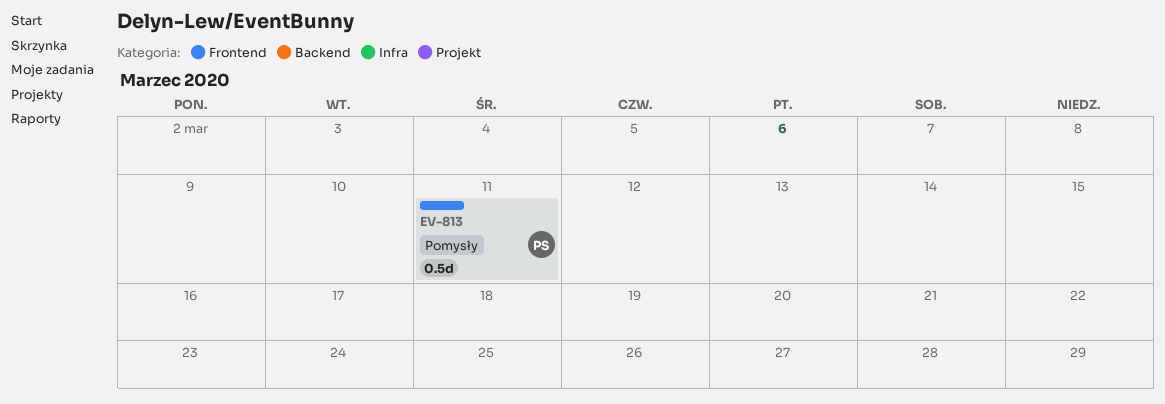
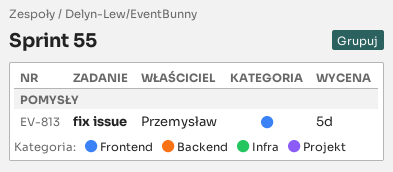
EV-813, estimate: 0.5d -> 5d

